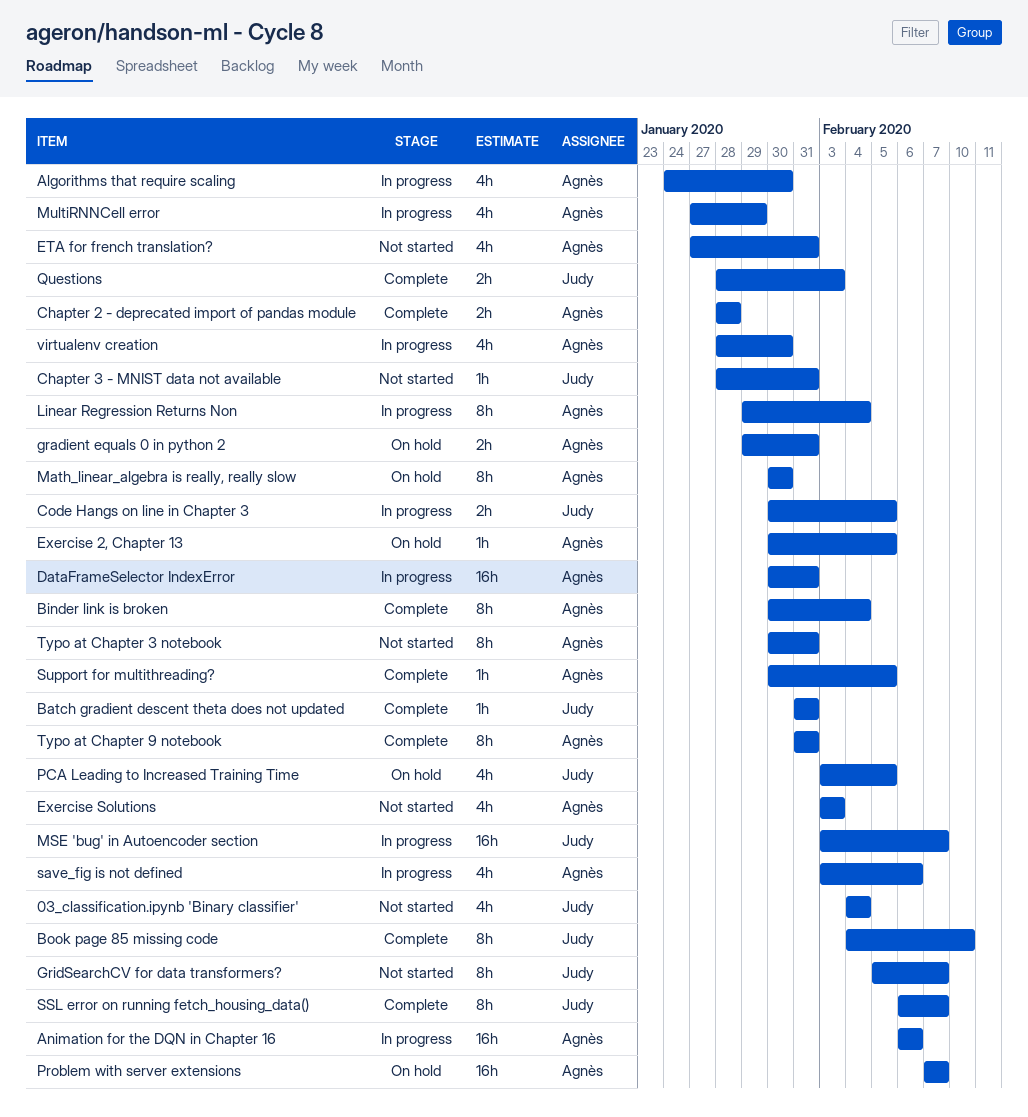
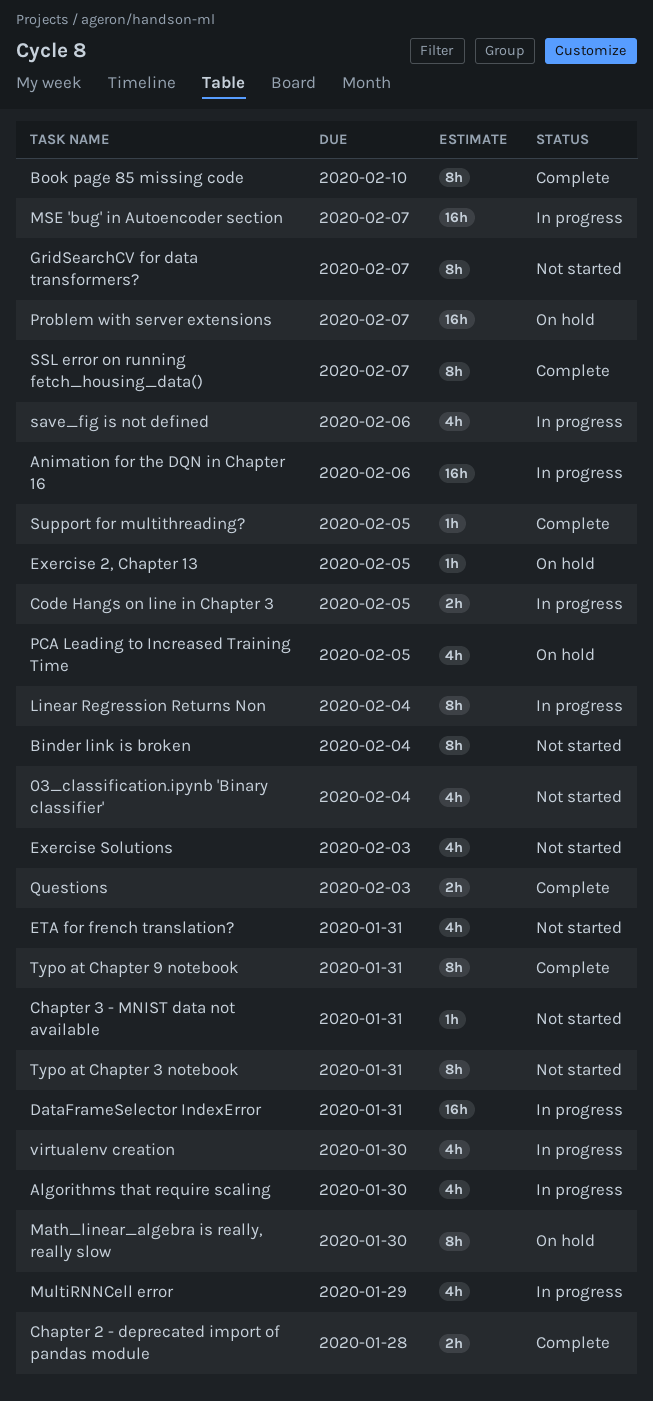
Batch gradient descent theta does not updated: present -> none
Binder link is broken, status: Complete -> Not started
gradient equals 0 in python 2: present -> none

